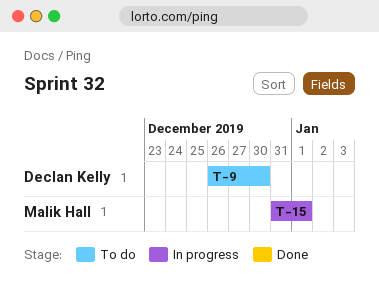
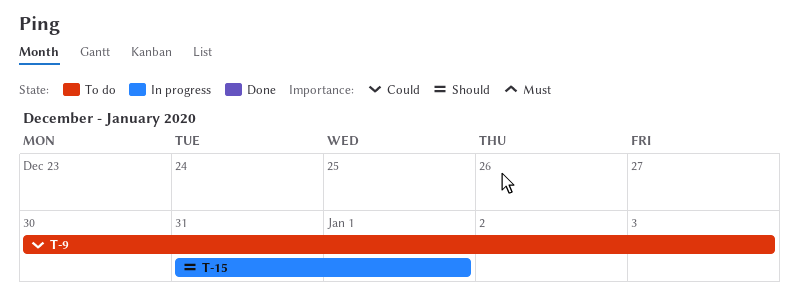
T-9, start: Dec 26 -> Dec 30
T-9, due: Dec 30 -> Jan 3

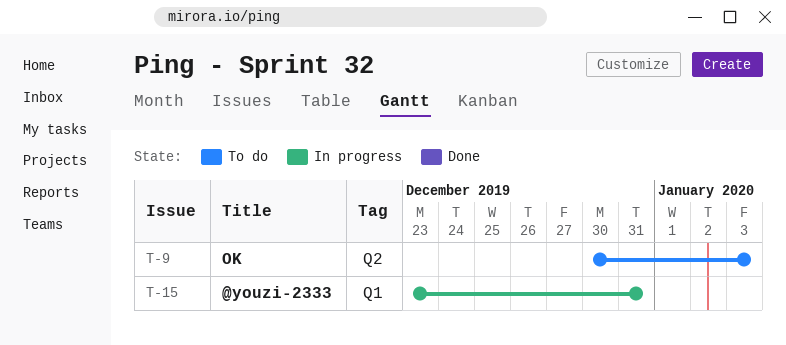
T-15, start: Dec 31 -> Dec 23
T-15, due: Jan 1 -> Dec 31

